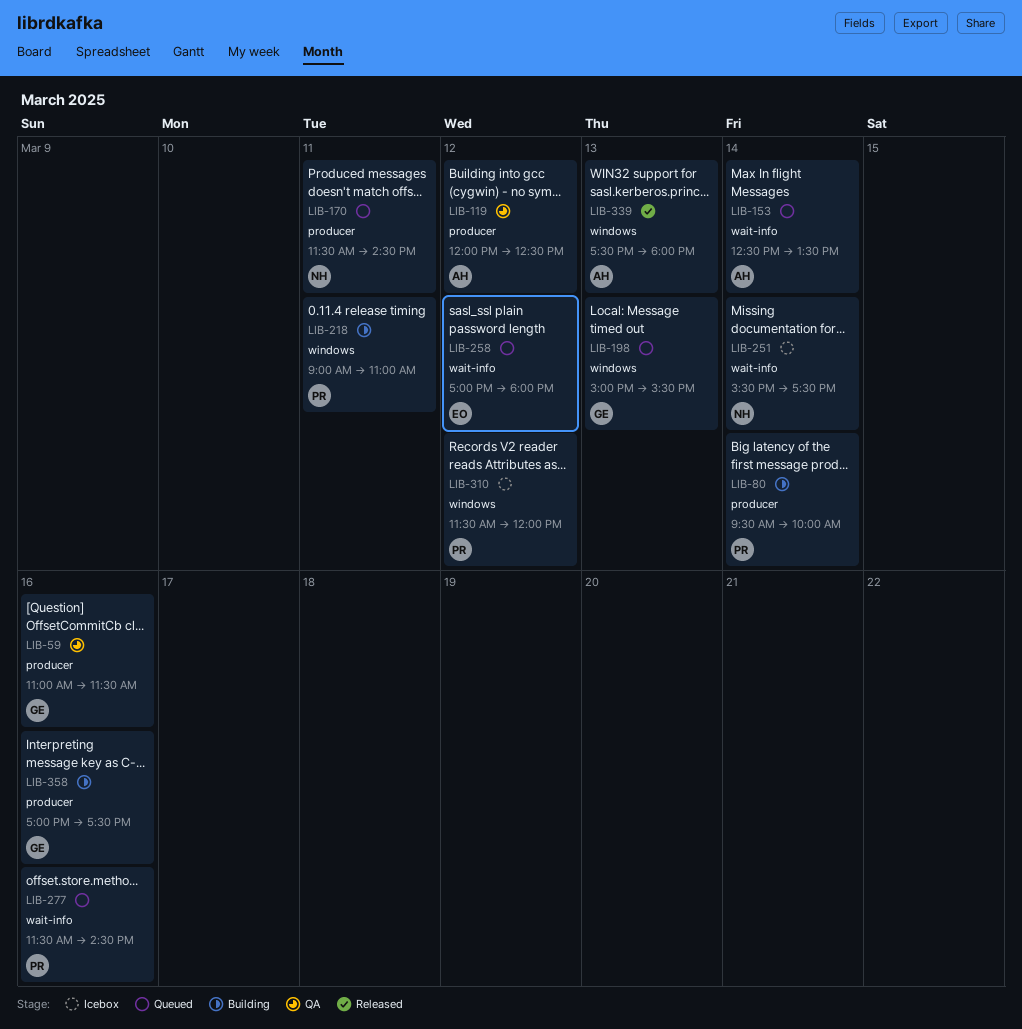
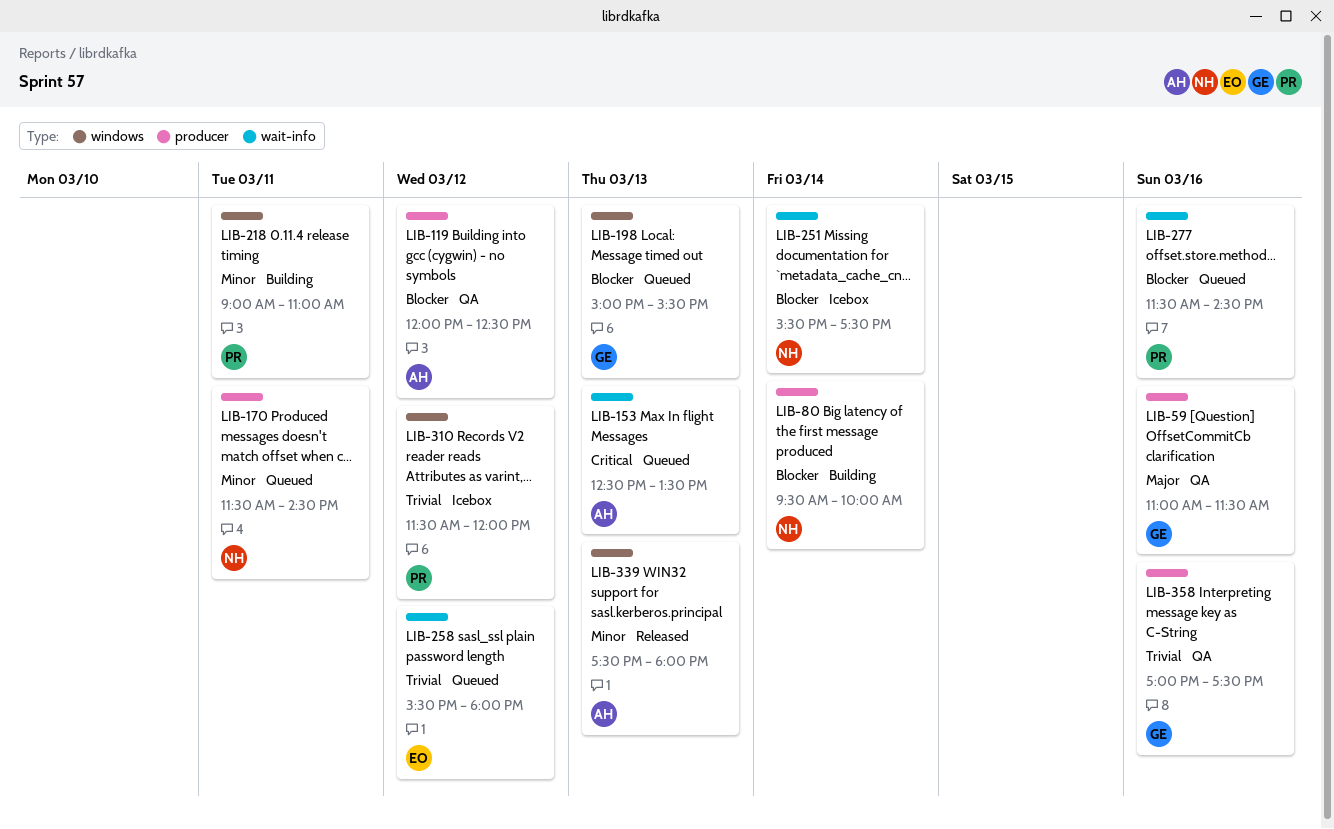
LIB-80, owner: PR -> NH
LIB-153, day: Mar 14 -> Mar 13
LIB-258, begins: 17:00 -> 15:30
LIB-358, status: Building -> QA

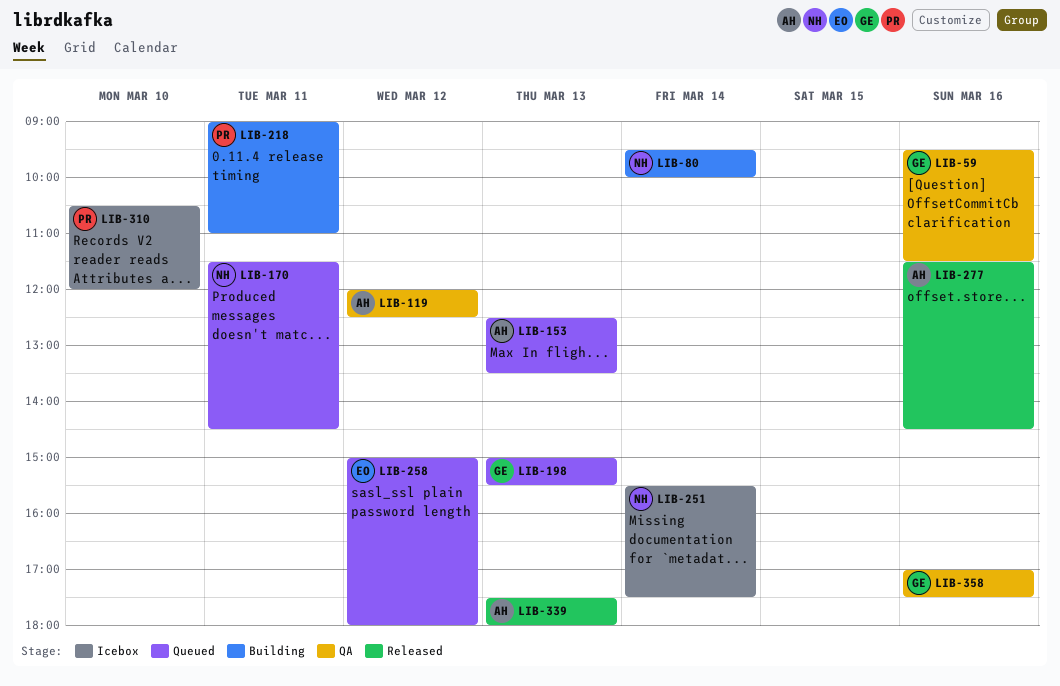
LIB-59, begins: 11:00 -> 09:30
LIB-258, begins: 15:30 -> 15:00
LIB-277, status: Queued -> Released
LIB-277, owner: PR -> AH
LIB-310, day: Mar 12 -> Mar 10
LIB-310, begins: 11:30 -> 10:30

